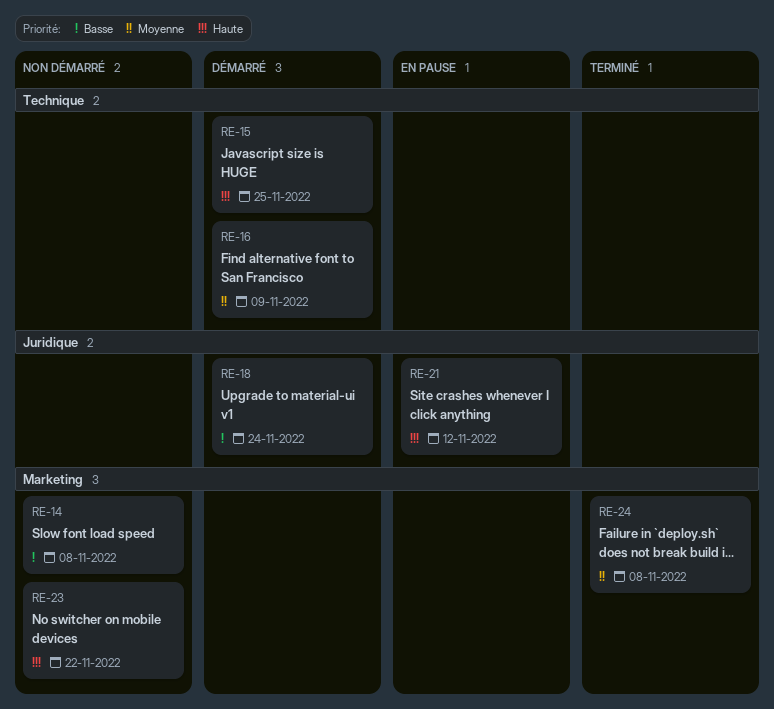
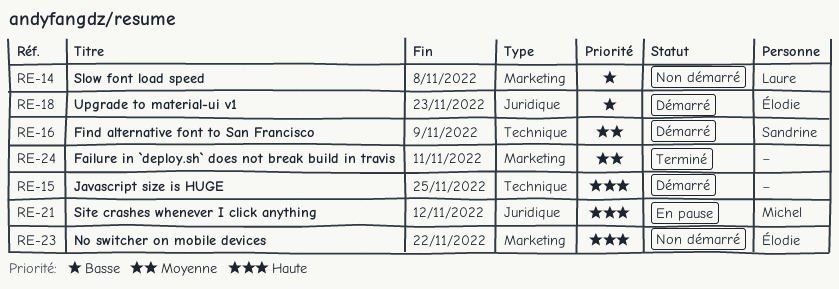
RE-18, due: Nov 24 -> Nov 23
RE-24, due: Nov 8 -> Nov 11

